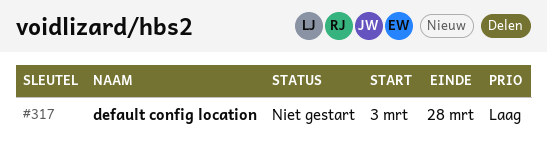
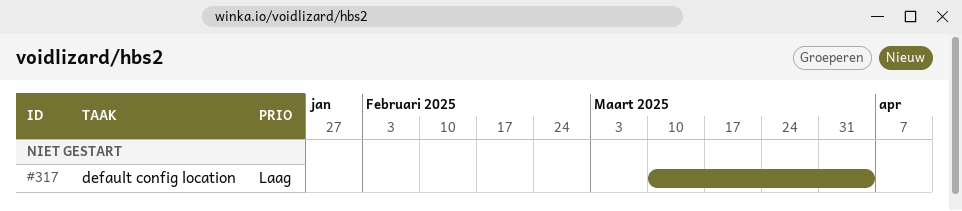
#317, start: Mar 3 -> Mar 10
#317, due: Mar 28 -> Apr 4

